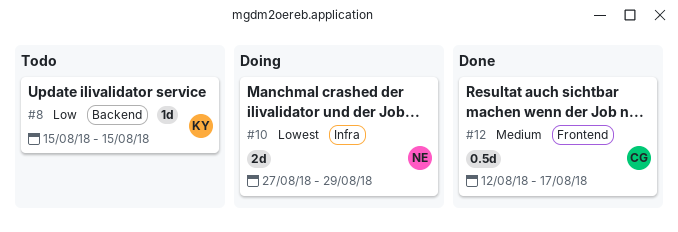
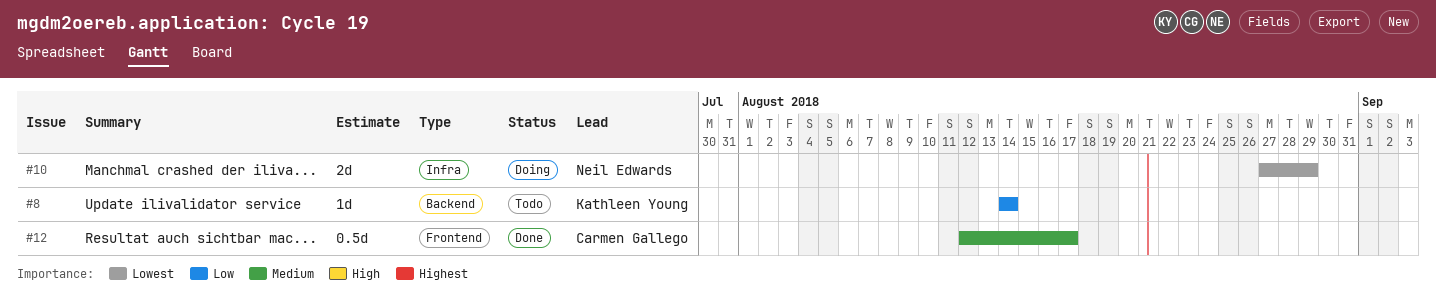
#8, start: Aug 15 -> Aug 14
#8, due: Aug 15 -> Aug 14

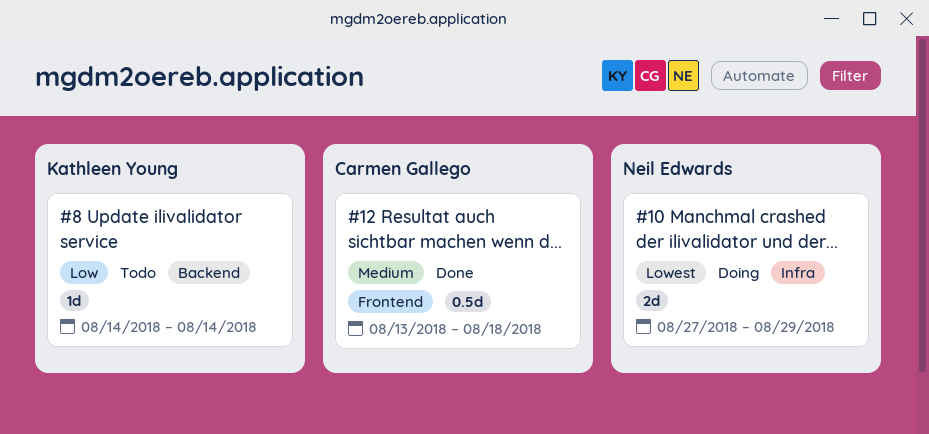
#12, start: Aug 12 -> Aug 13
#12, due: Aug 17 -> Aug 18

